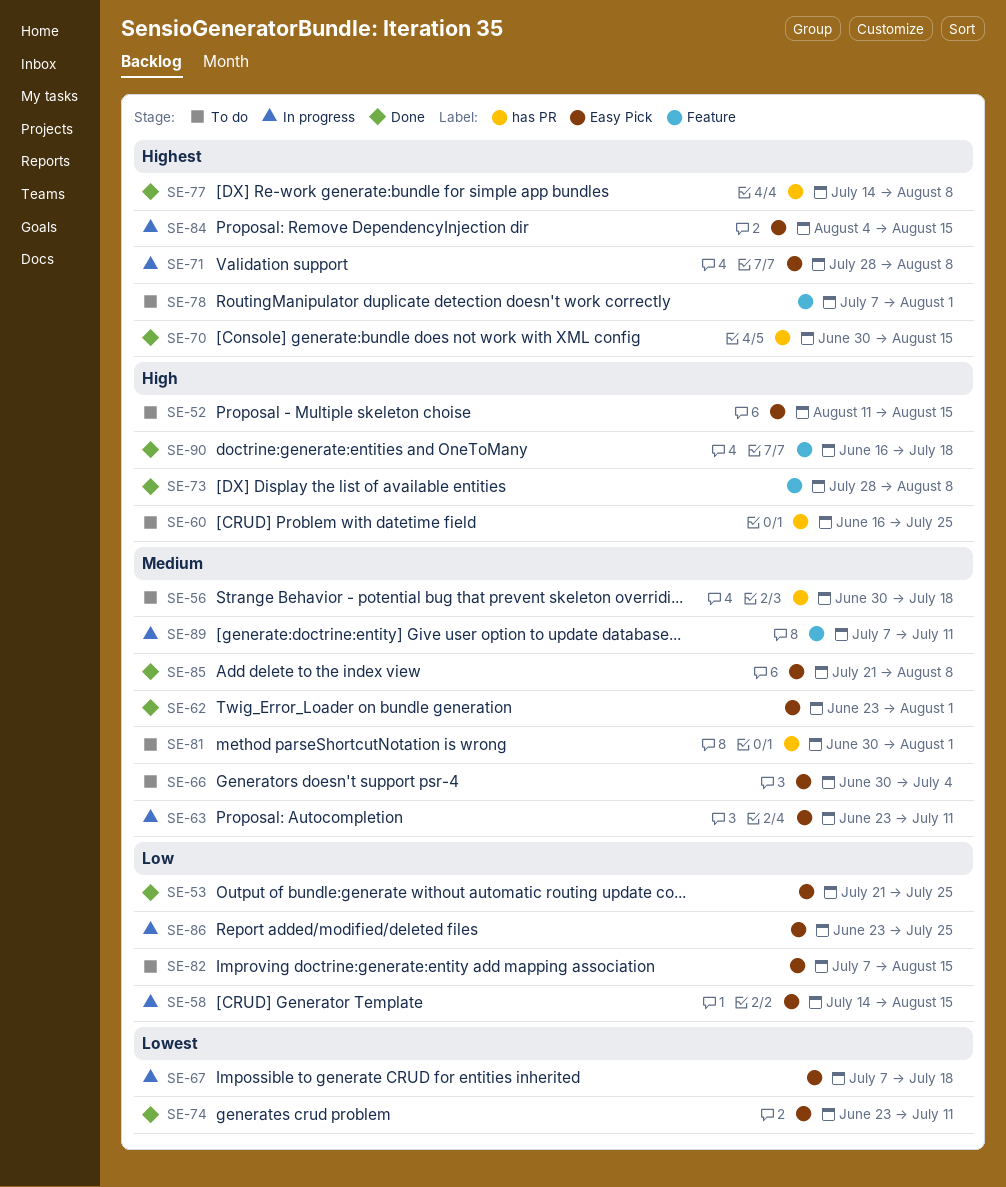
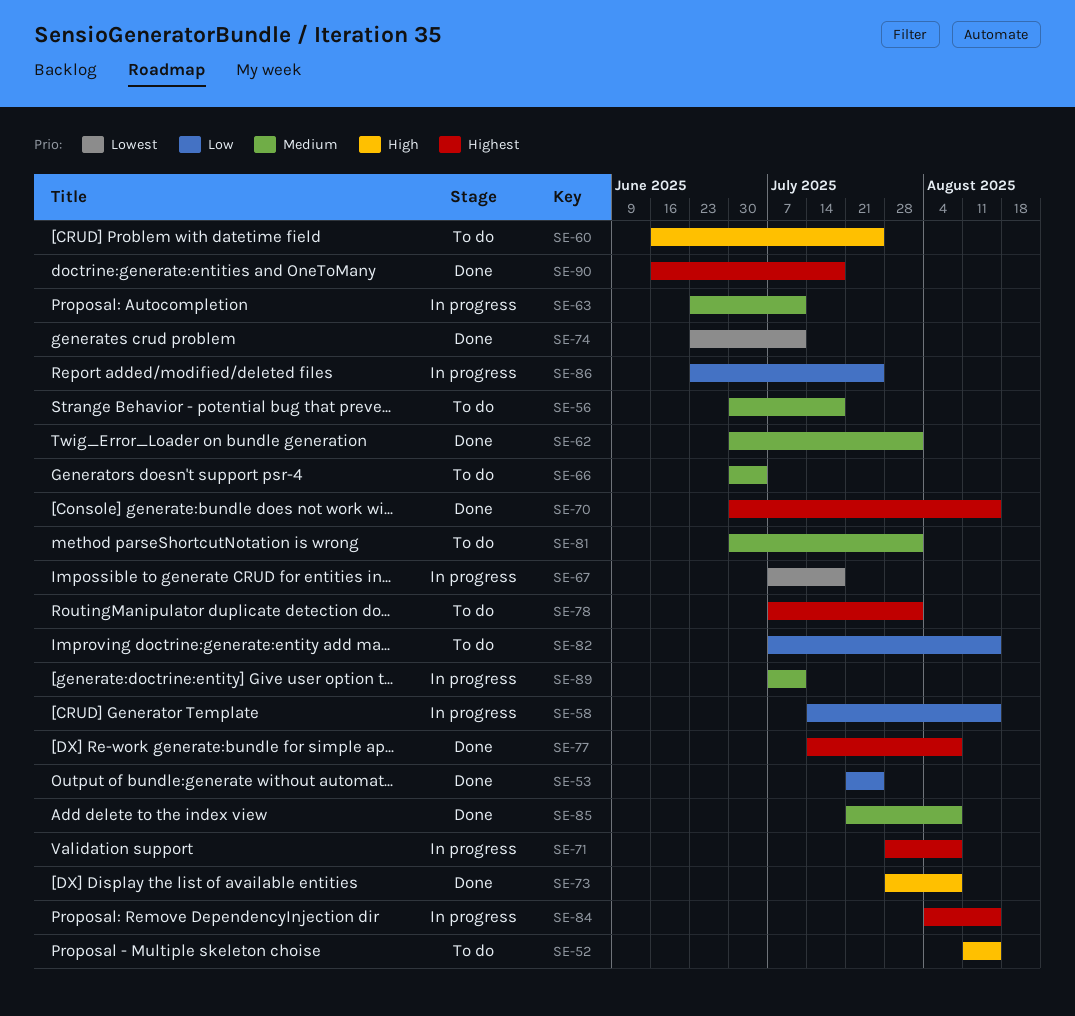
SE-62, start: Jun 23 -> Jun 30
SE-90, priority: High -> Highest

